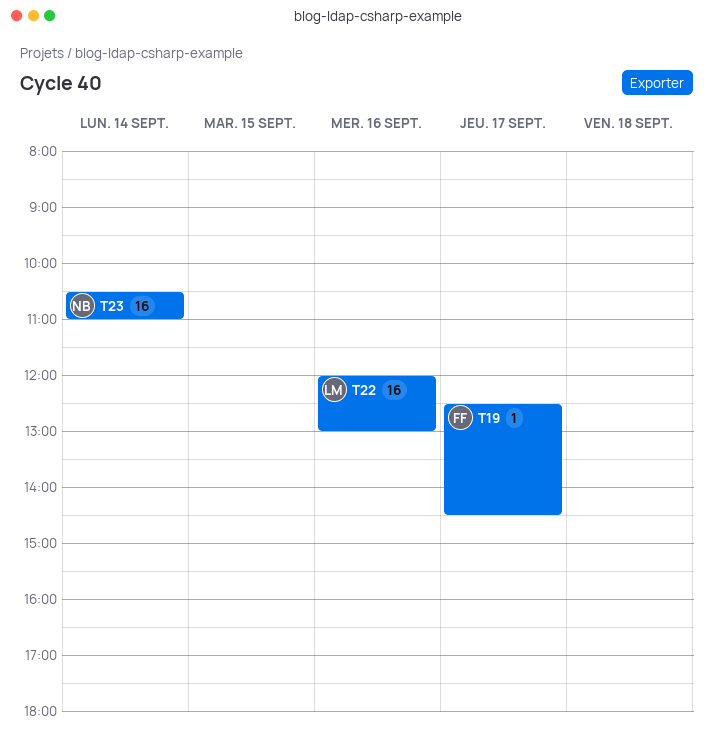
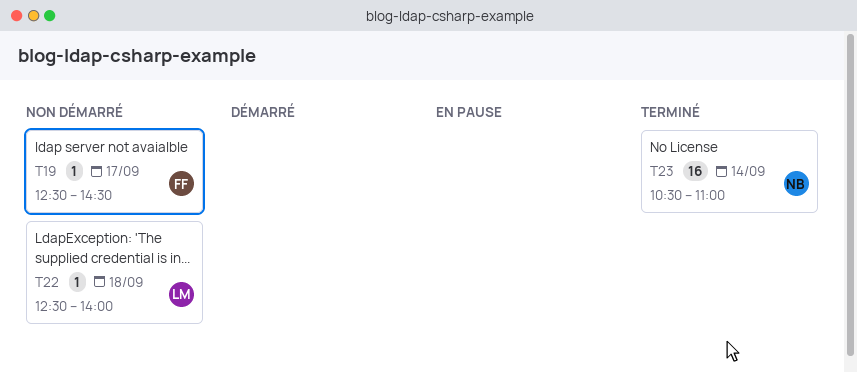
T22, estimate: 16 -> 1
T22, day: Sep 16 -> Sep 18
T22, begins: 12:00 -> 12:30
T22, ends: 13:00 -> 14:00

